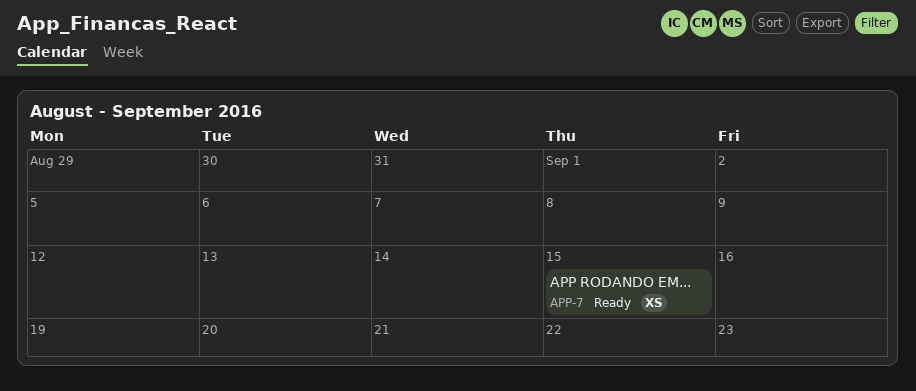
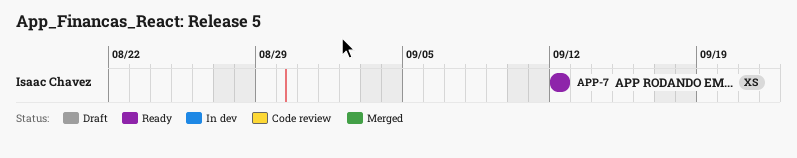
APP-7, due: Sep 15 -> Sep 12

